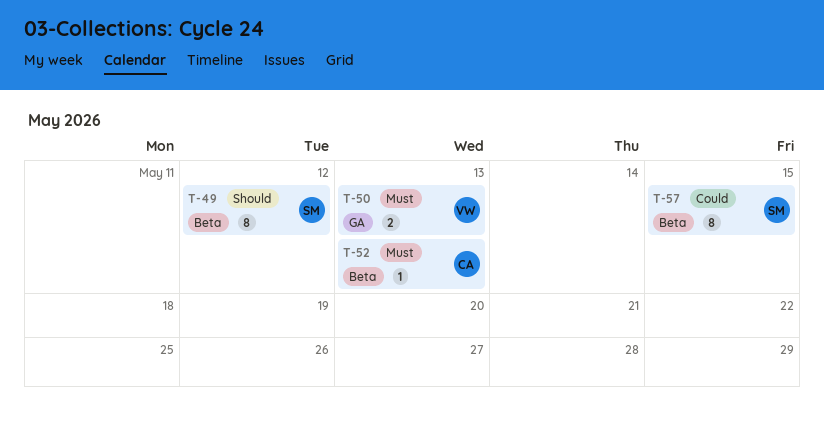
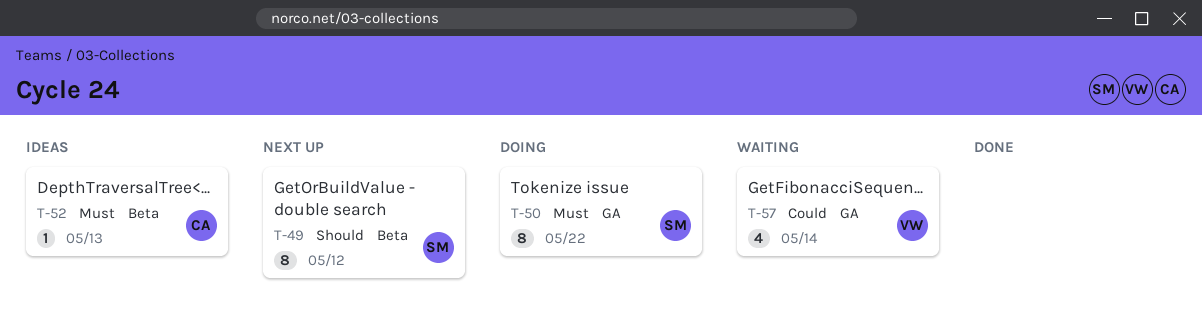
T-50, owner: VW -> SM
T-50, estimate: 2 -> 8
T-50, due: May 13 -> May 22
T-57, owner: SM -> VW
T-57, label: Beta -> GA
T-57, estimate: 8 -> 4
T-57, due: May 15 -> May 14

